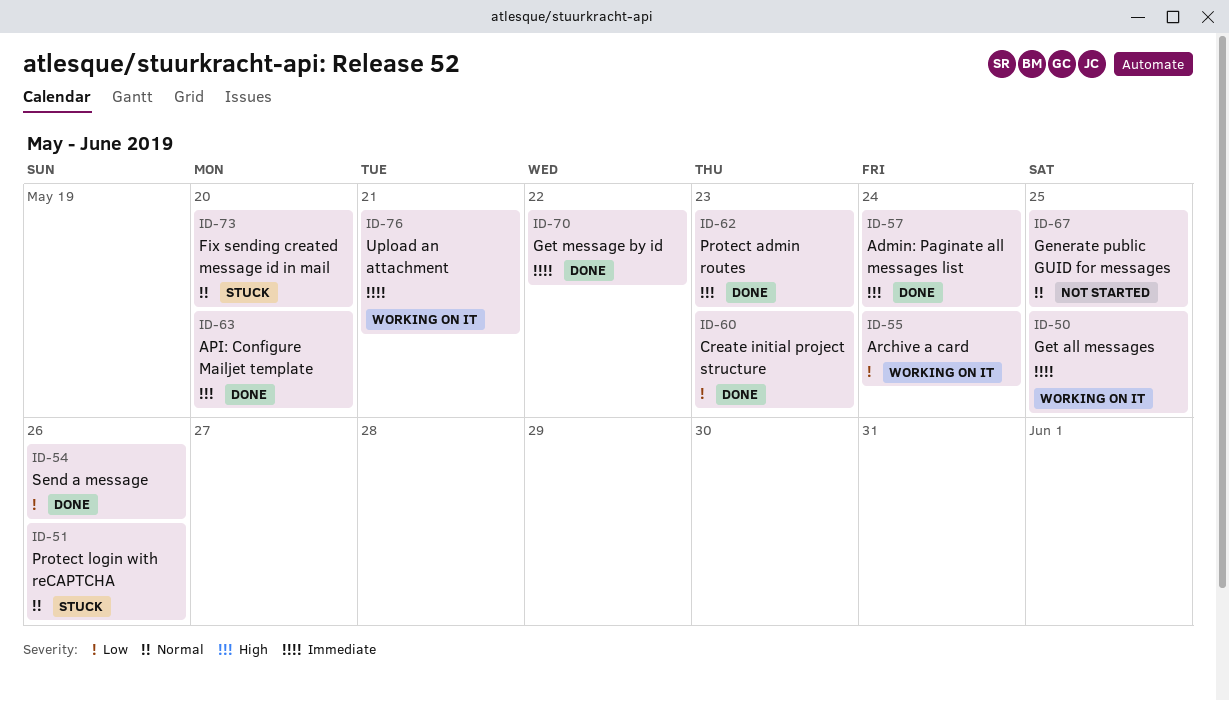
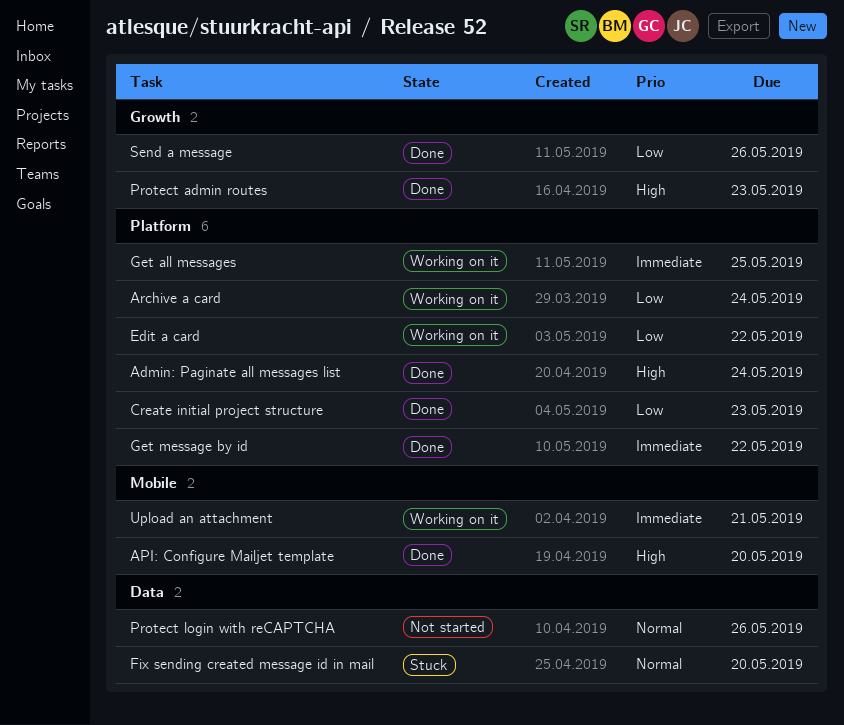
Edit a card: none -> present
Generate public GUID for messages: present -> none
Protect login with reCAPTCHA, status: Stuck -> Not started

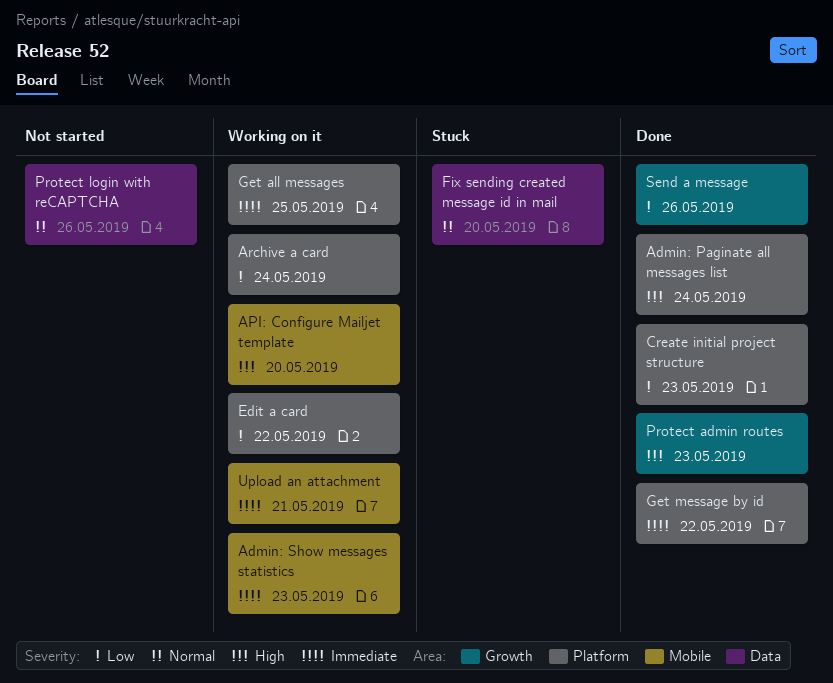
Admin: Show messages statistics: none -> present
API: Configure Mailjet template, status: Done -> Working on it

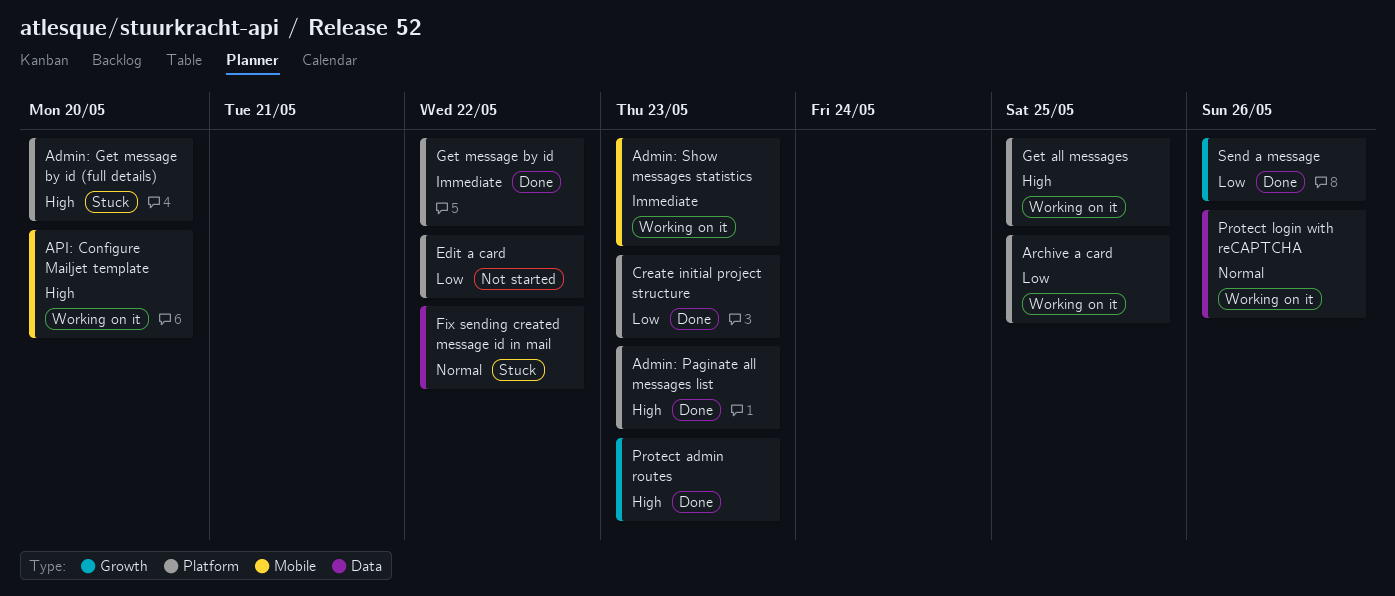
Admin: Get message by id (full details): none -> present
Admin: Paginate all messages list, due: May 24 -> May 23
Archive a card, due: May 24 -> May 25
Edit a card, status: Working on it -> Not started
Fix sending created message id in mail, due: May 20 -> May 22
Get all messages, priority: Immediate -> High
Protect login with reCAPTCHA, status: Not started -> Working on it
Upload an attachment: present -> none

